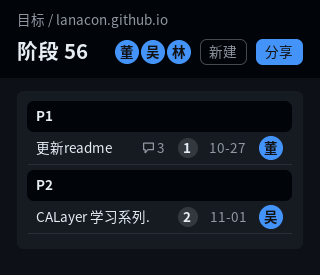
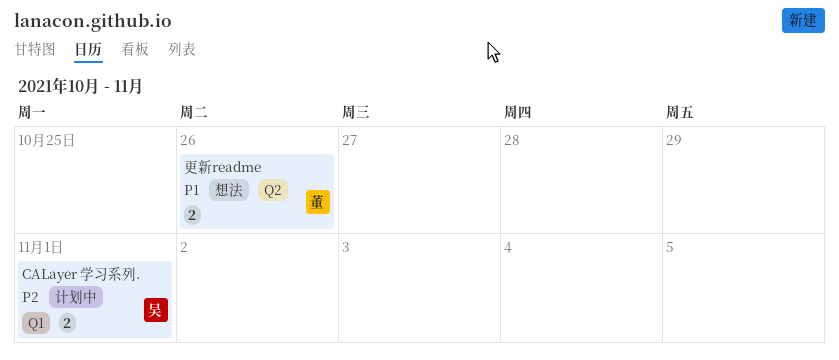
更新readme, estimate: 1 -> 2
更新readme, due: Oct 27 -> Oct 26

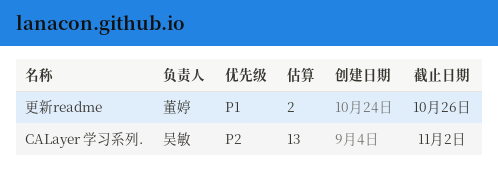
CALayer 学习系列., estimate: 2 -> 13
CALayer 学习系列., due: Nov 1 -> Nov 2

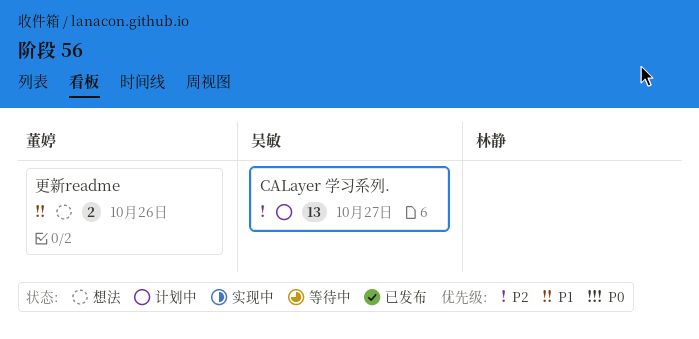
CALayer 学习系列., due: Nov 2 -> Oct 27

